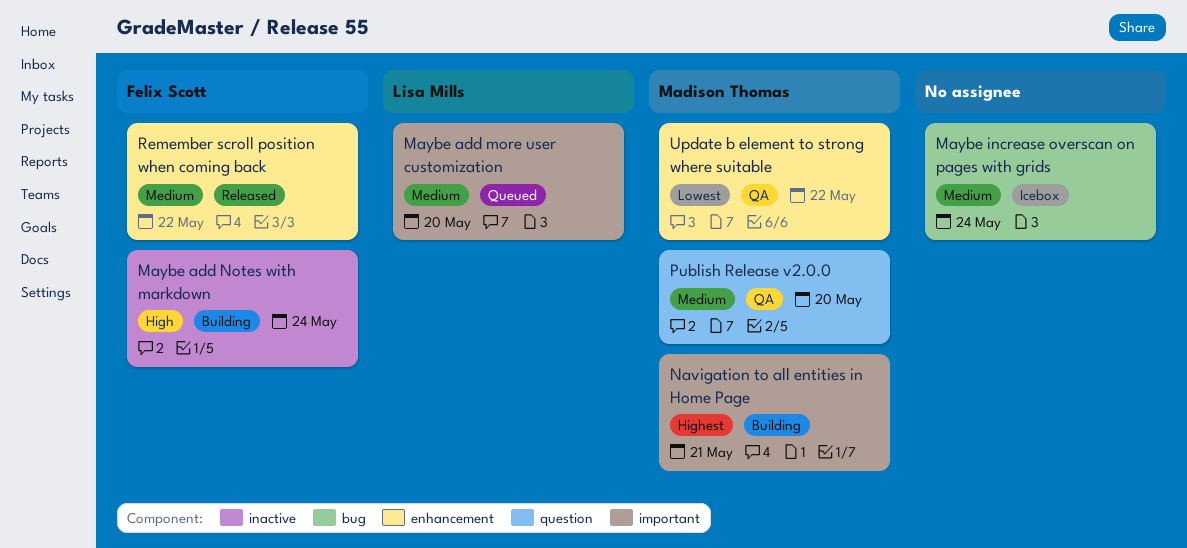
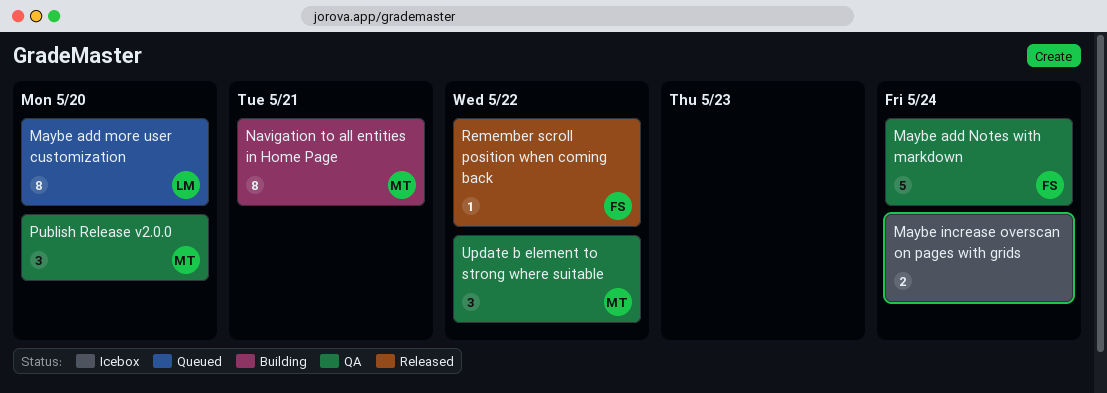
Maybe add Notes with markdown, status: Building -> QA

